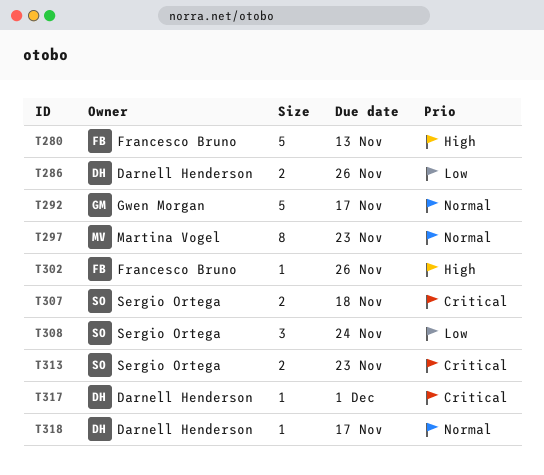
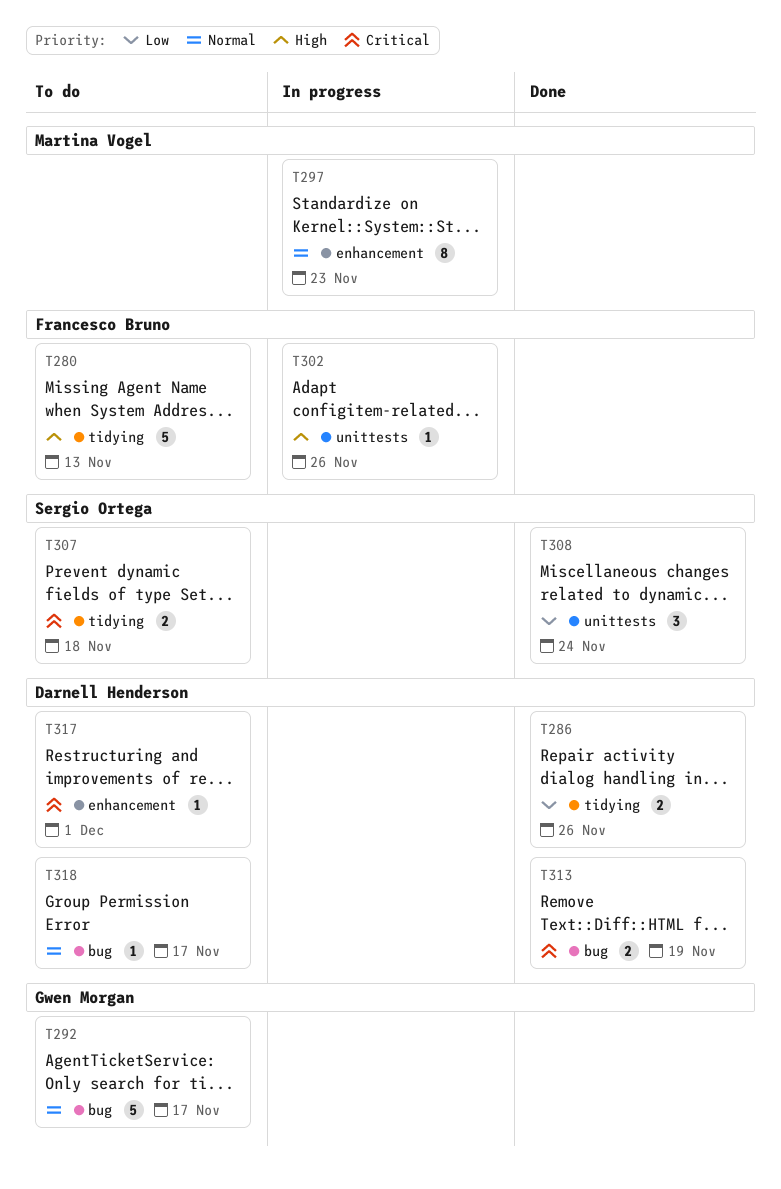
T313, owner: Sergio Ortega -> Darnell Henderson
T313, due: Nov 23 -> Nov 19

